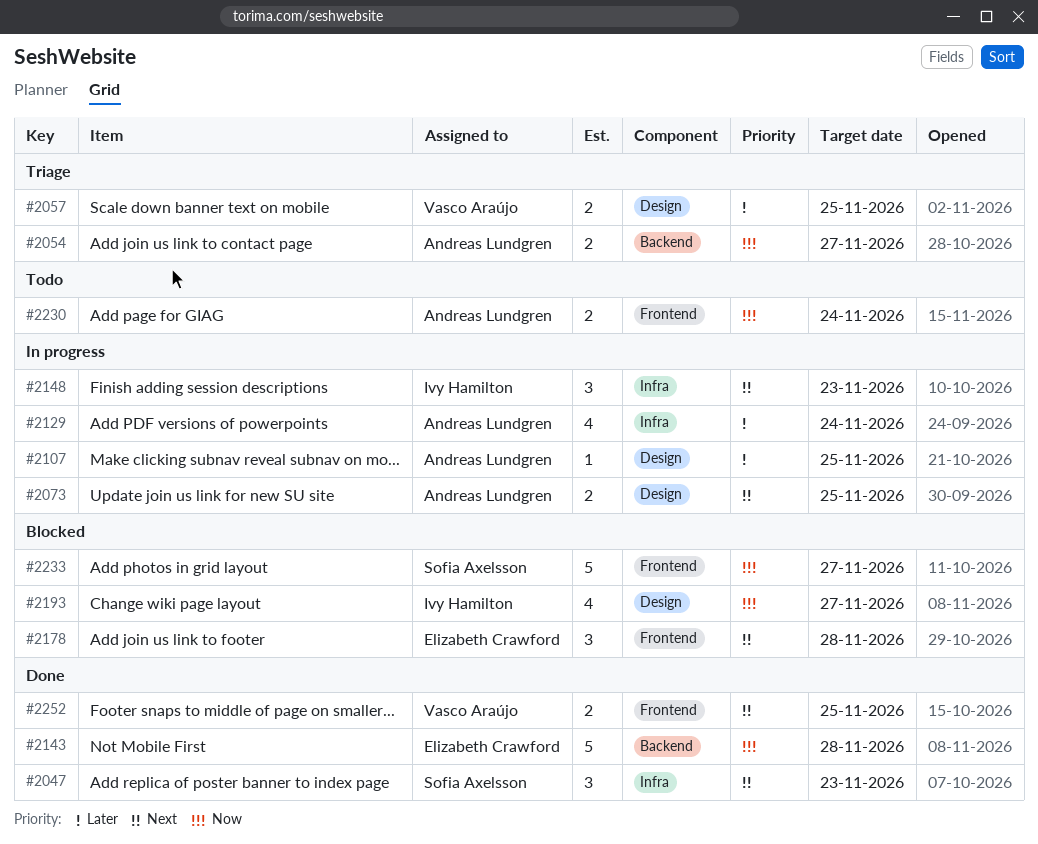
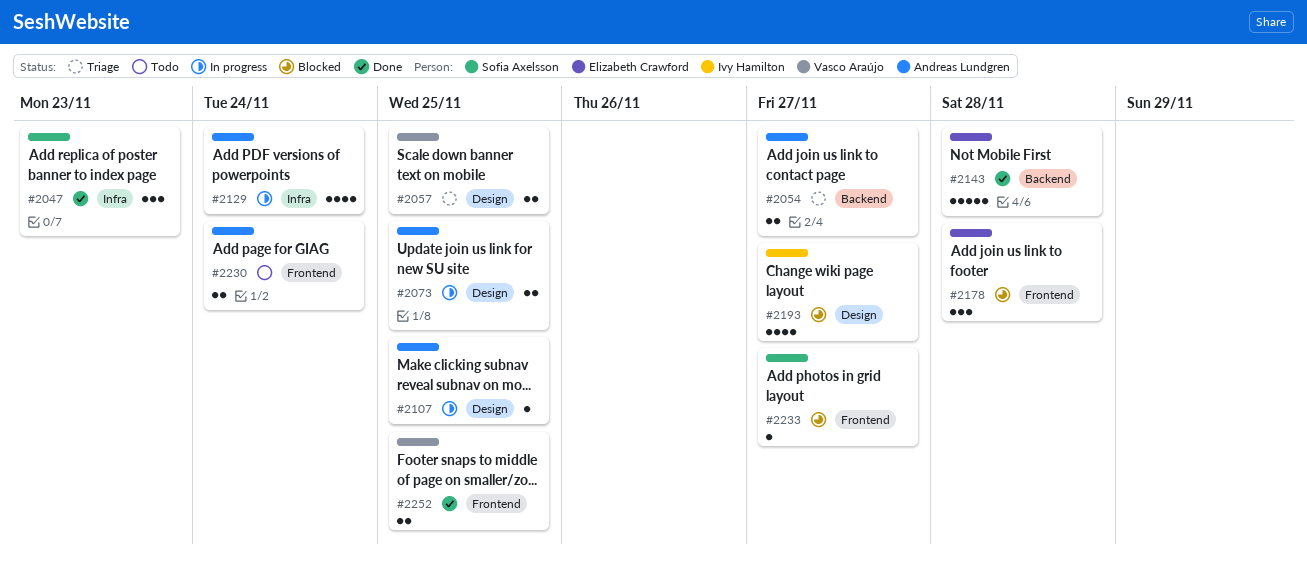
#2148: present -> none
#2233, estimate: 5 -> 1

